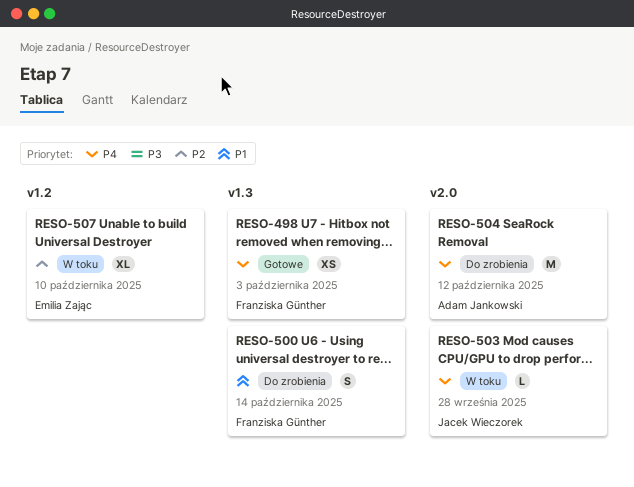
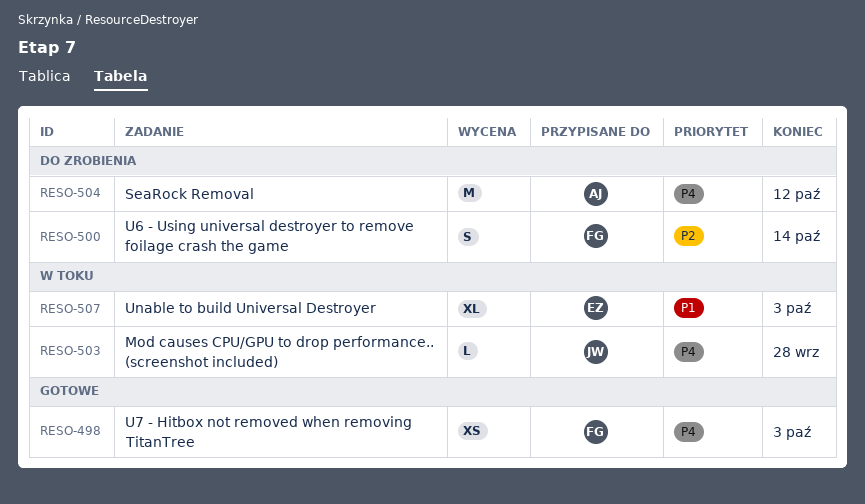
RESO-500, priority: P1 -> P2
RESO-507, priority: P2 -> P1
RESO-507, due: Oct 10 -> Oct 3

